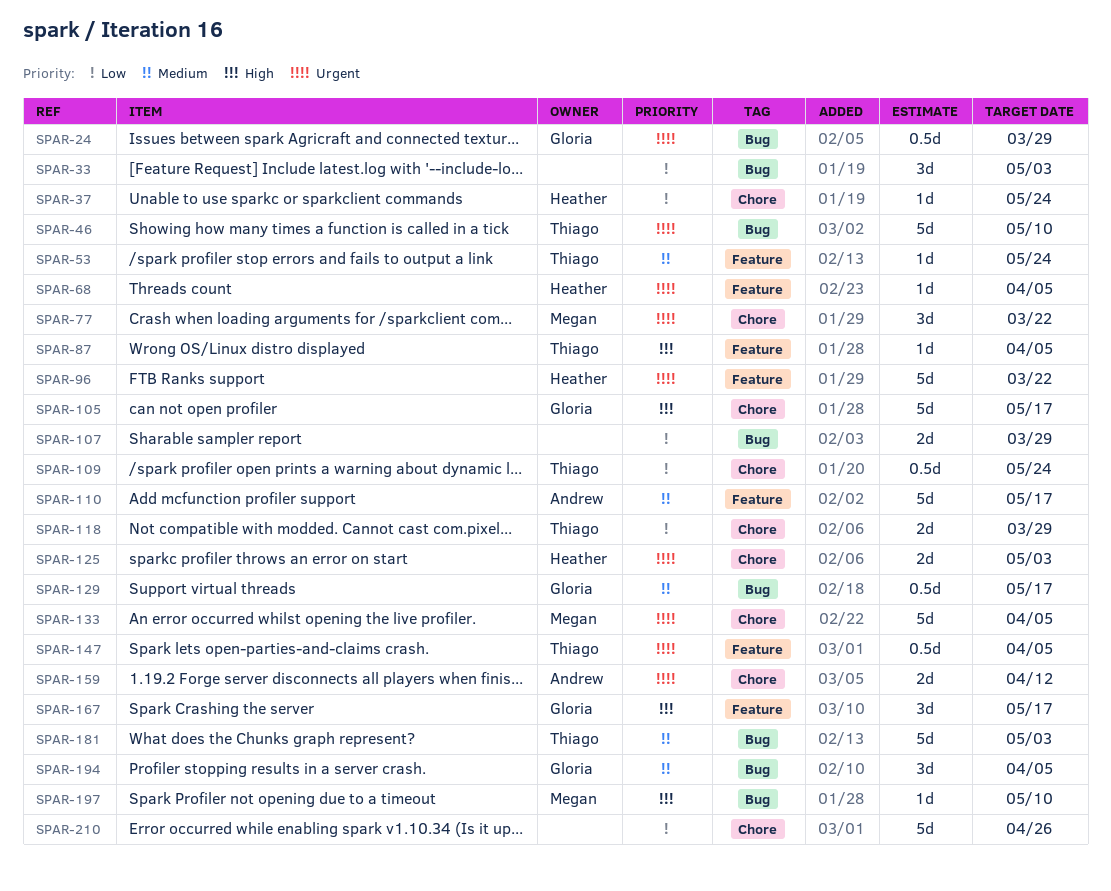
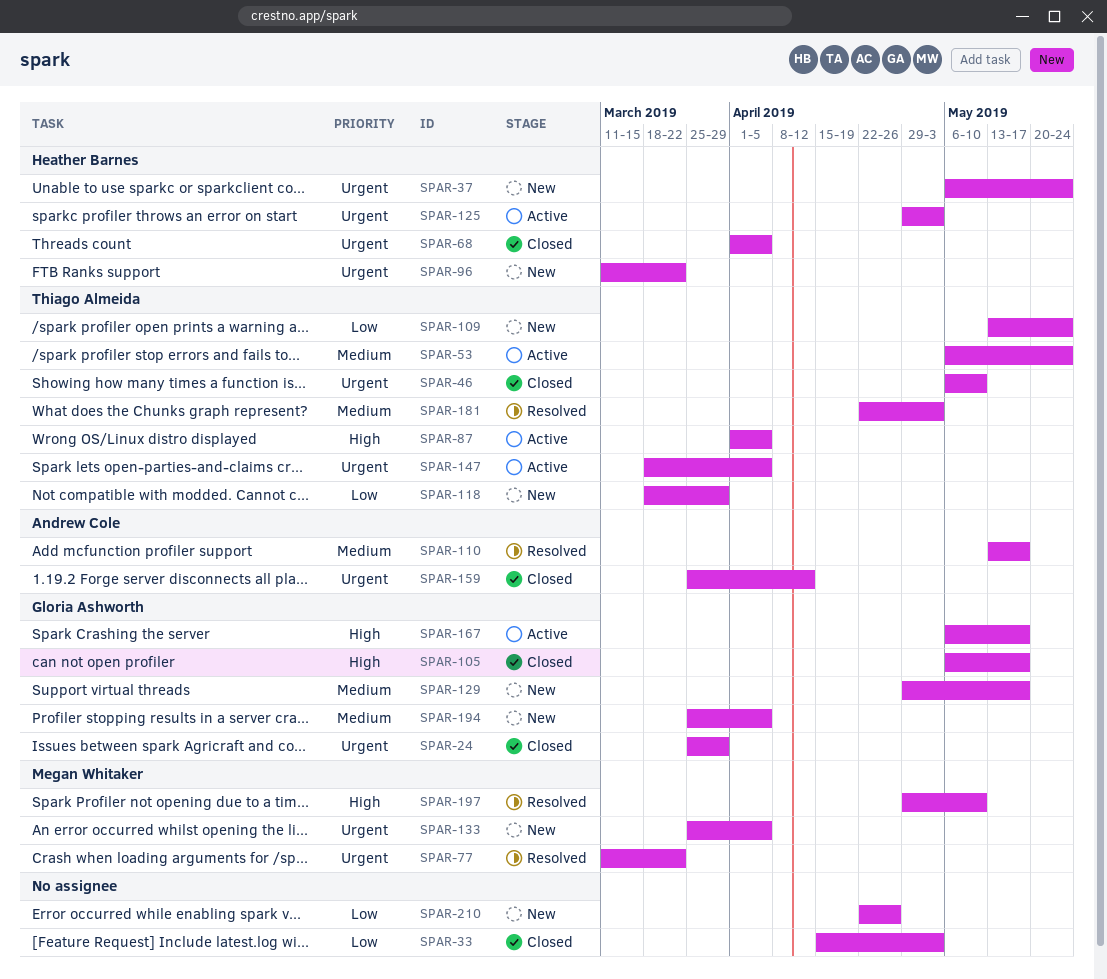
SPAR-37, priority: Low -> Urgent
SPAR-107: present -> none

